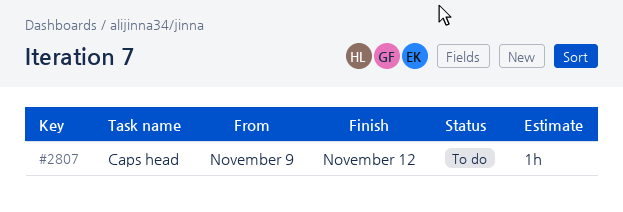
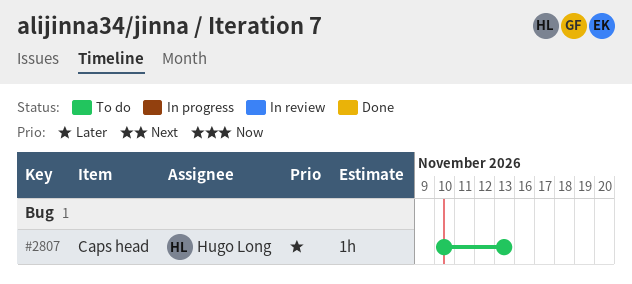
#2807, start: Nov 9 -> Nov 10
#2807, due: Nov 12 -> Nov 13

